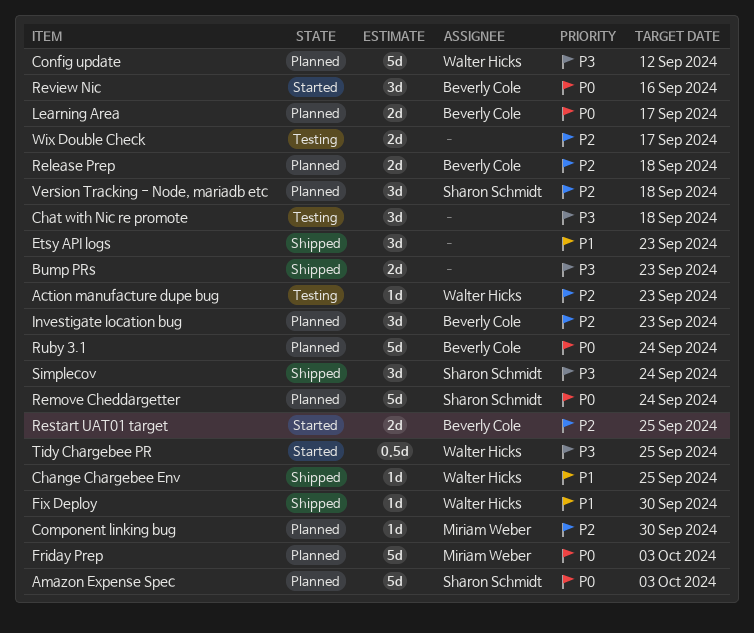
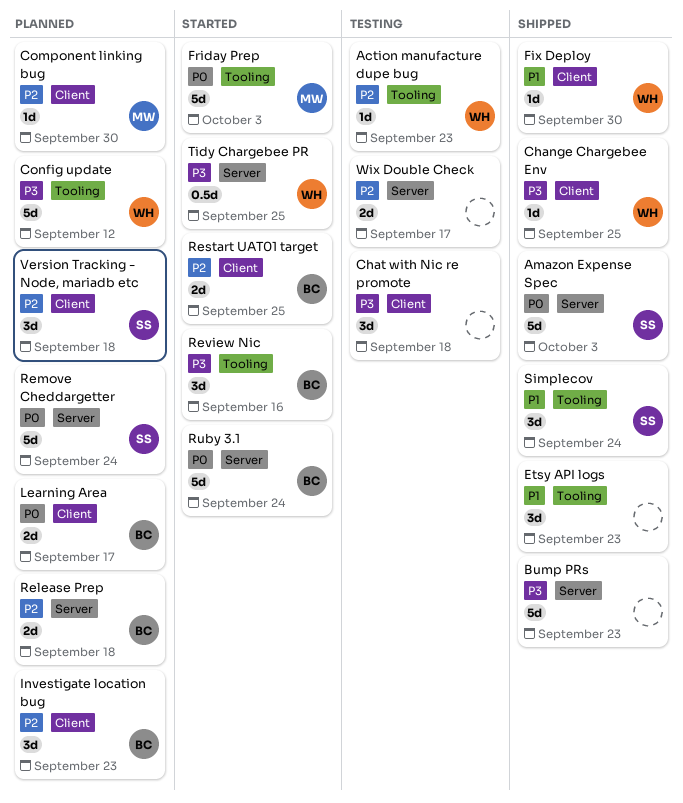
Amazon Expense Spec, status: Planned -> Shipped
Bump PRs, estimate: 2d -> 5d
Change Chargebee Env, priority: P1 -> P3
Friday Prep, status: Planned -> Started
Review Nic, priority: P0 -> P3
Ruby 3.1, status: Planned -> Started
Simplecov, priority: P3 -> P1

